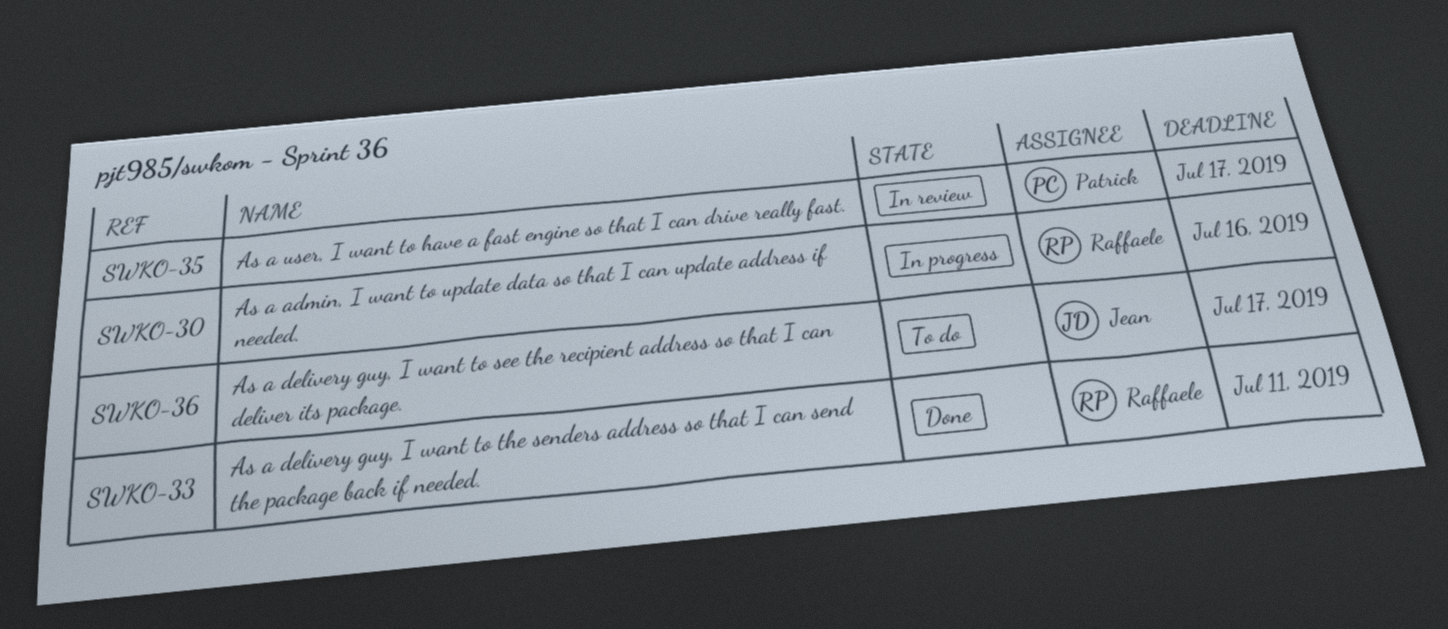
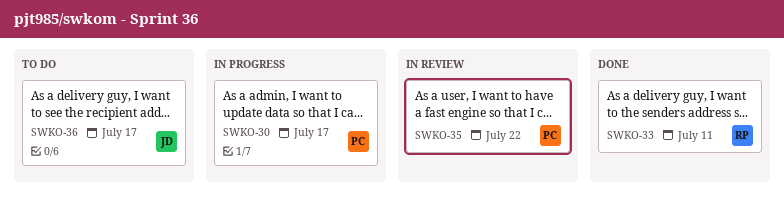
SWKO-30, owner: Raffaele -> Patrick
SWKO-30, due: Jul 16 -> Jul 17
SWKO-35, due: Jul 17 -> Jul 22

